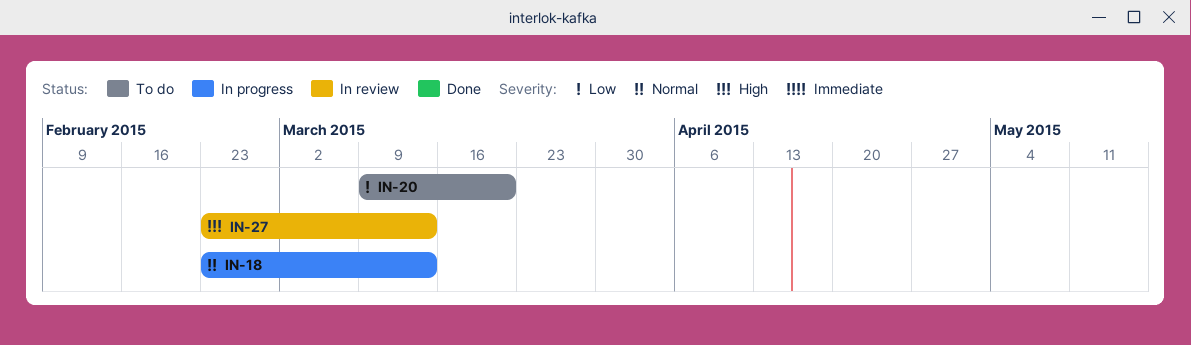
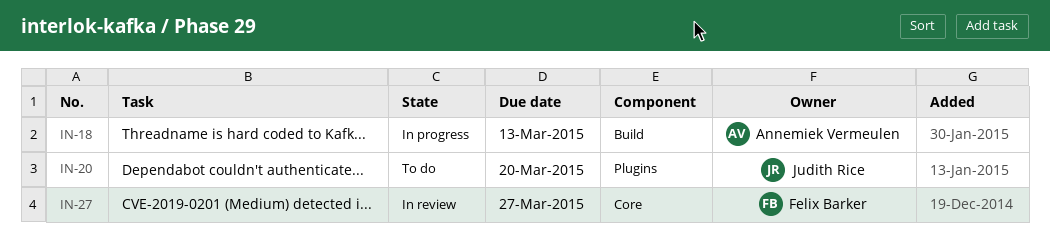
IN-27, due: Mar 13 -> Mar 27

